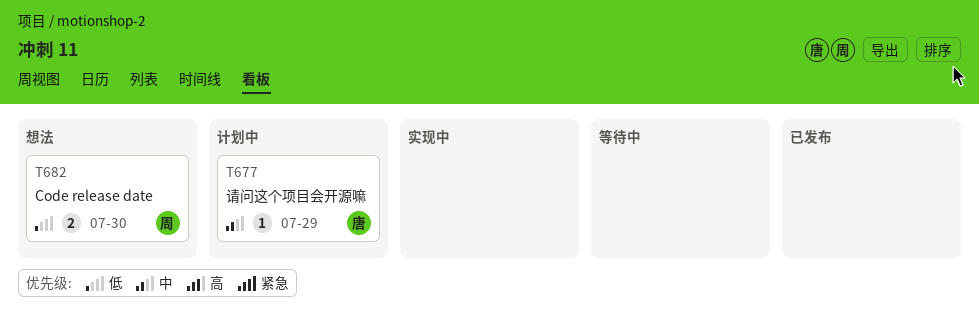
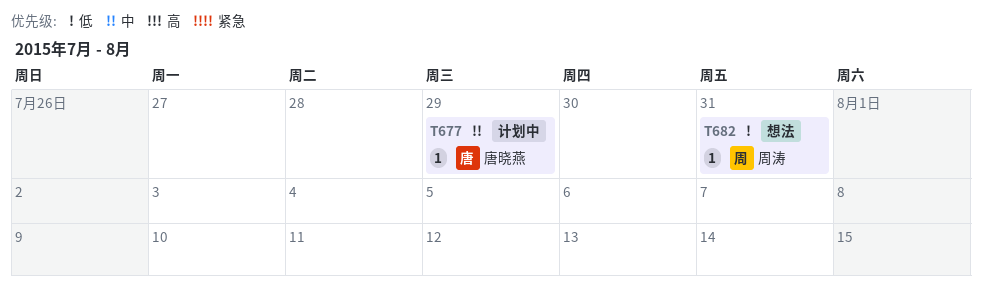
T682, estimate: 2 -> 1
T682, due: Jul 30 -> Jul 31

